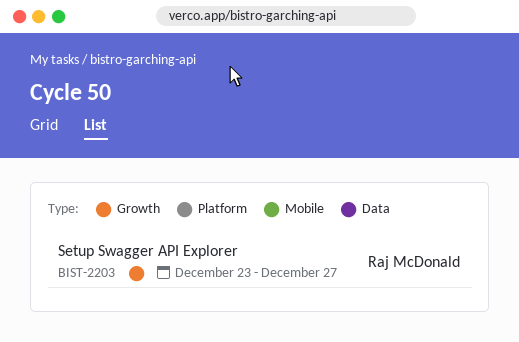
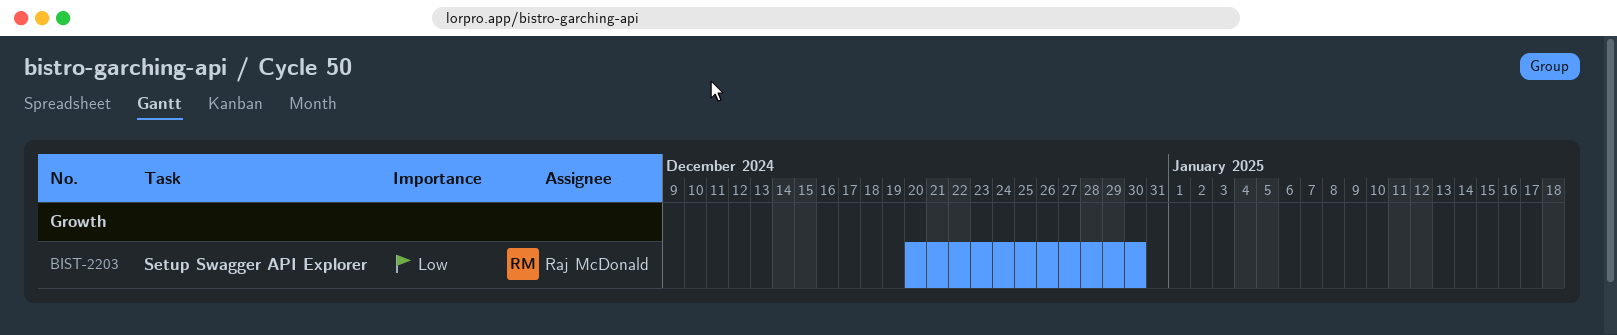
BIST-2203, start: Dec 23 -> Dec 20
BIST-2203, due: Dec 27 -> Dec 30

